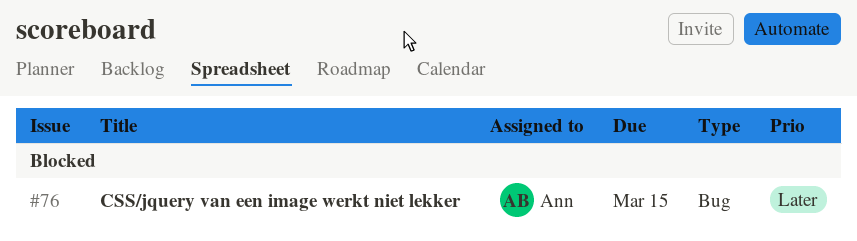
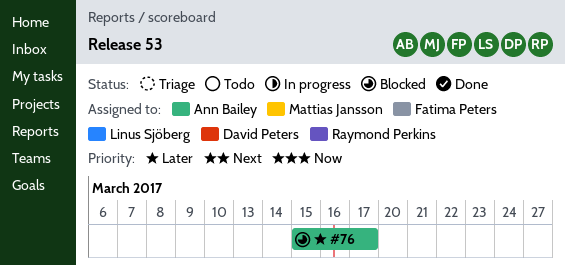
#76, due: Mar 15 -> Mar 17

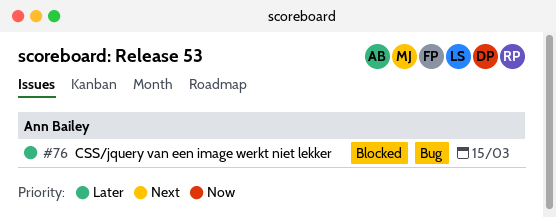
#76, due: Mar 17 -> Mar 15

